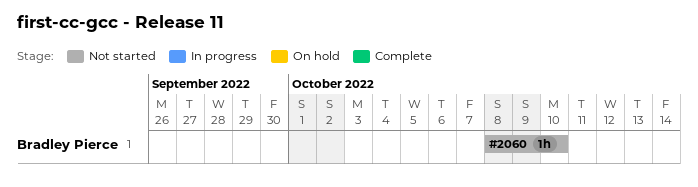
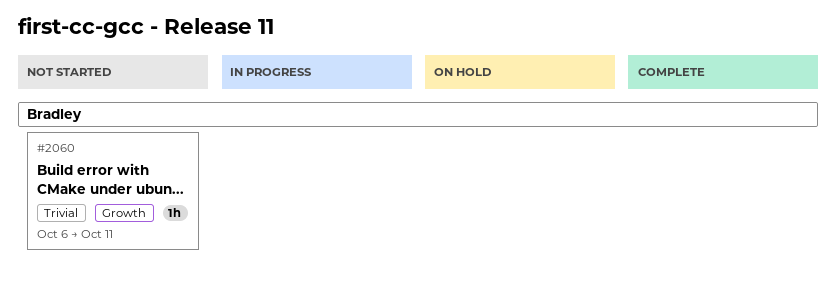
#2060, start: Oct 8 -> Oct 6
#2060, due: Oct 10 -> Oct 11

